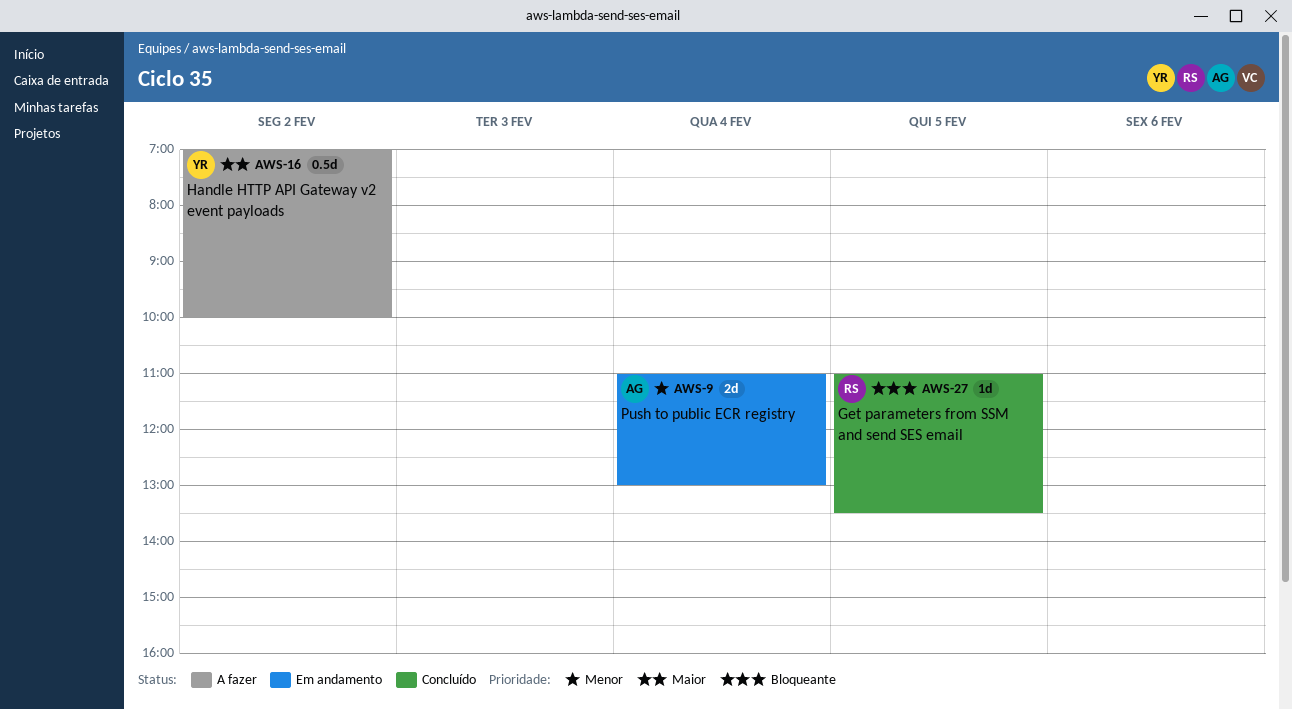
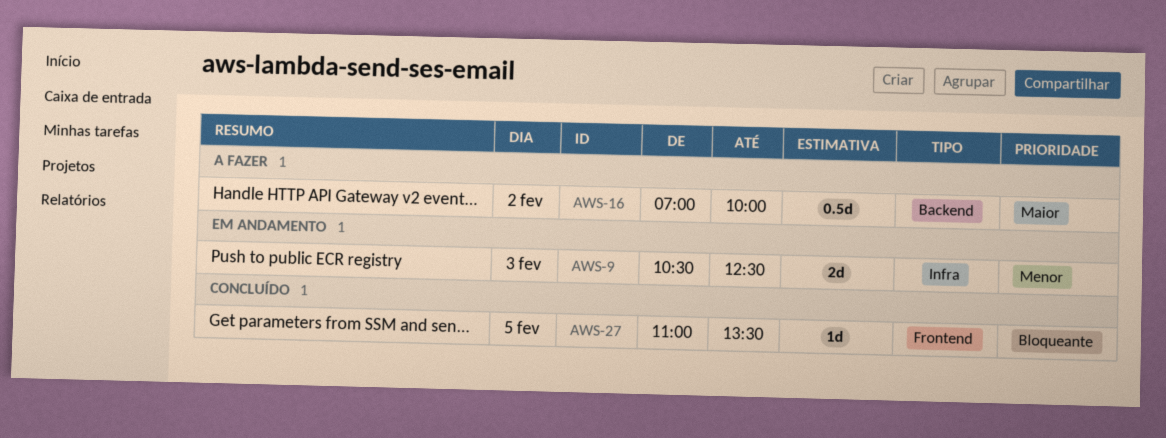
AWS-9, day: Feb 4 -> Feb 3
AWS-9, begins: 11:00 -> 10:30
AWS-9, ends: 13:00 -> 12:30

